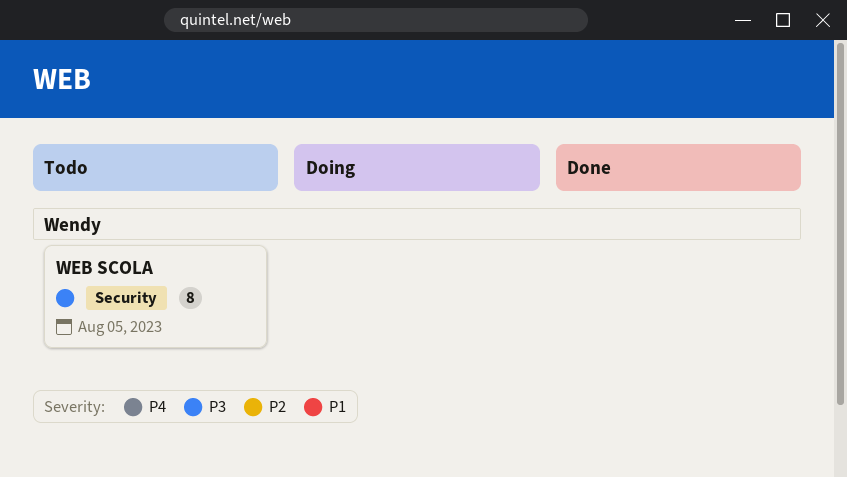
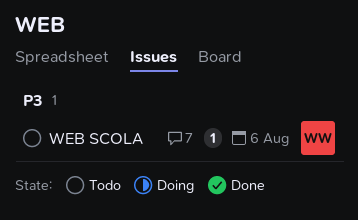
WEB SCOLA, estimate: 8 -> 1
WEB SCOLA, due: Aug 5 -> Aug 6

